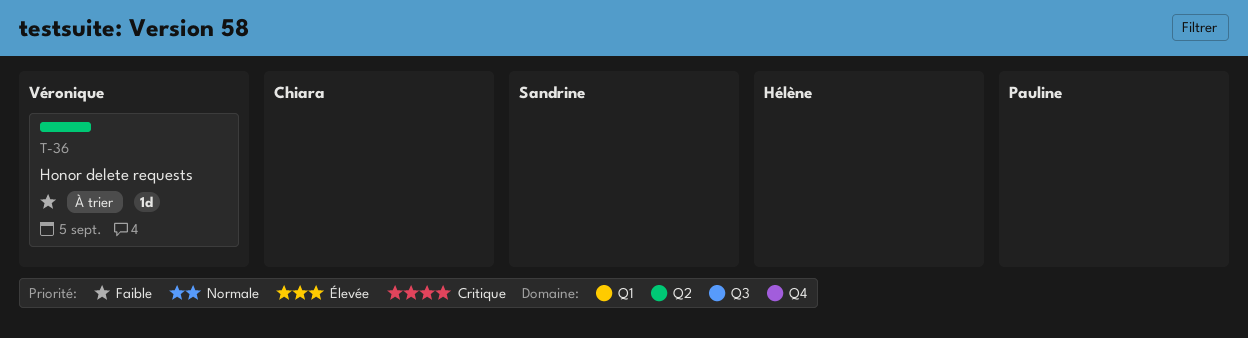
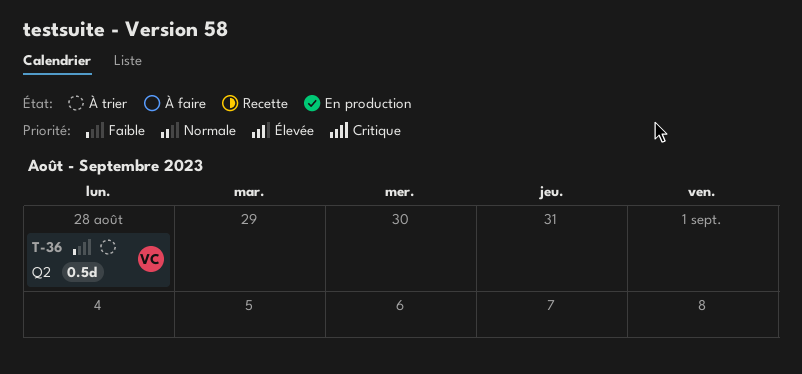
T-36, estimate: 1d -> 0.5d
T-36, due: Sep 5 -> Aug 28

